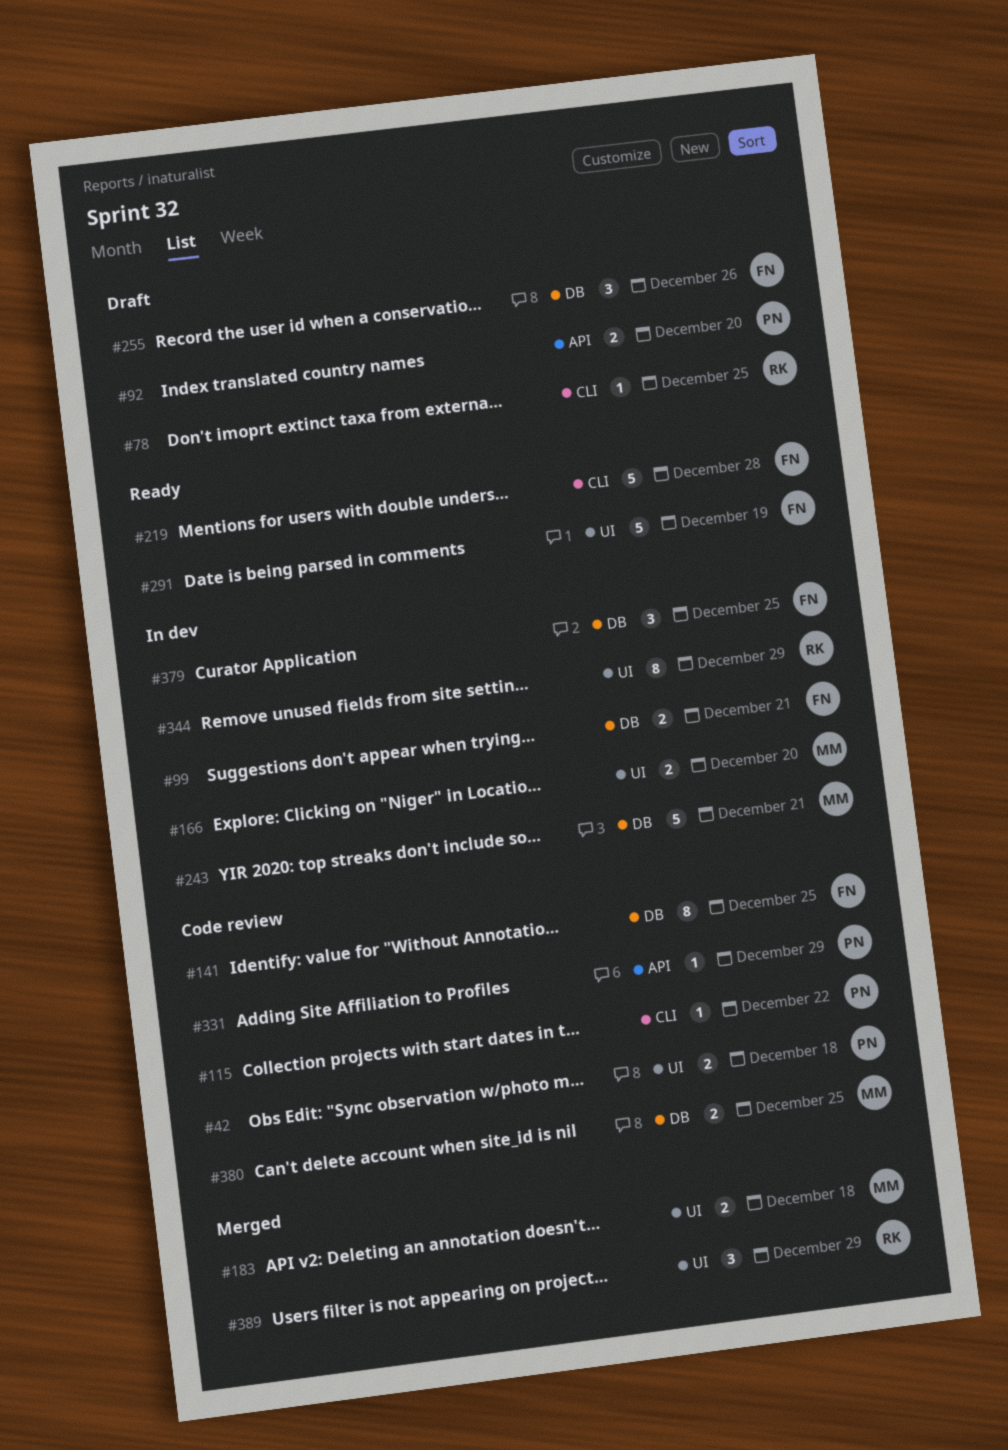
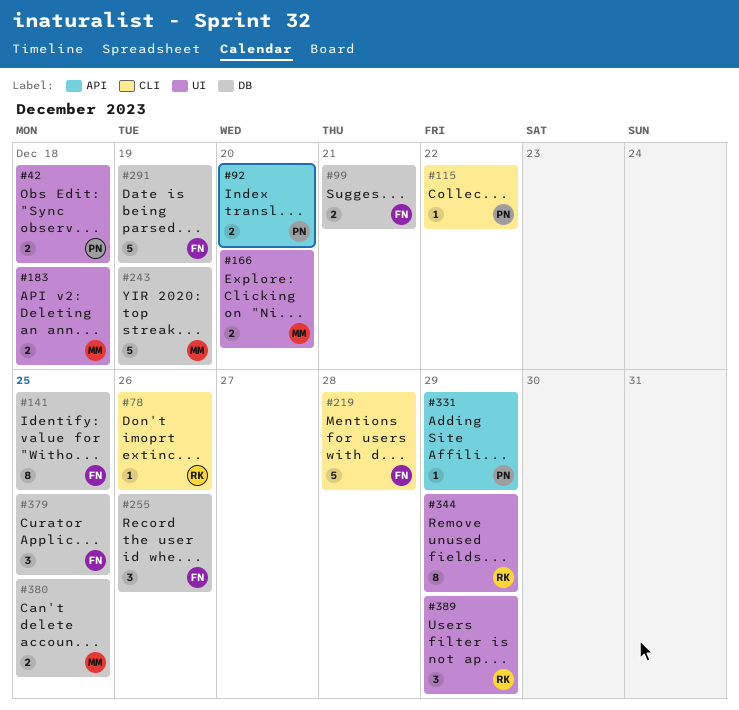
#78, due: Dec 25 -> Dec 26
#243, due: Dec 21 -> Dec 19
#291, label: UI -> DB

